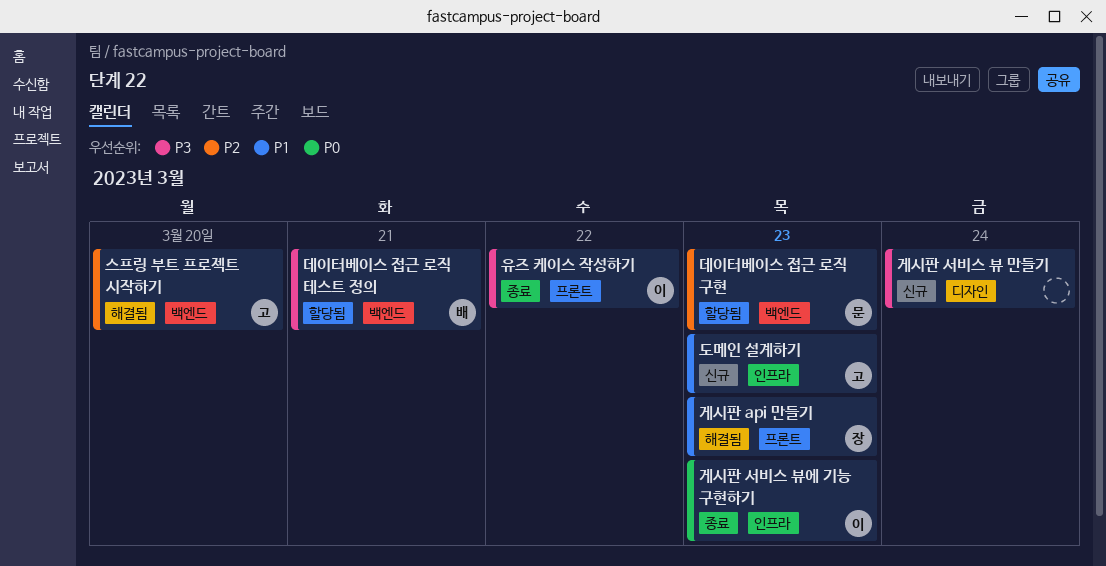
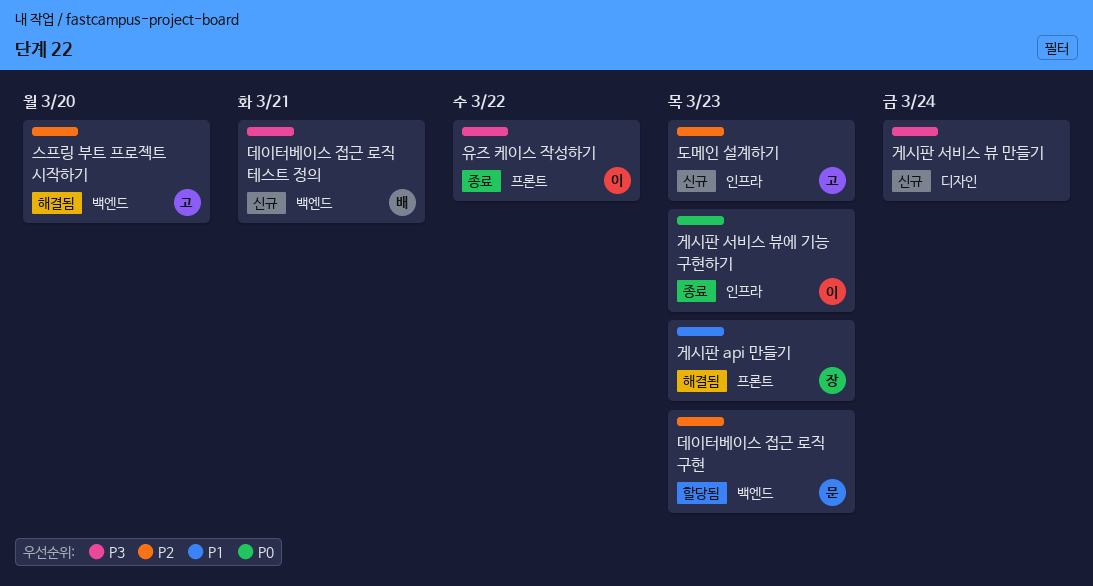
데이터베이스 접근 로직 테스트 정의, status: 할당됨 -> 신규
도메인 설계하기, priority: P1 -> P2

